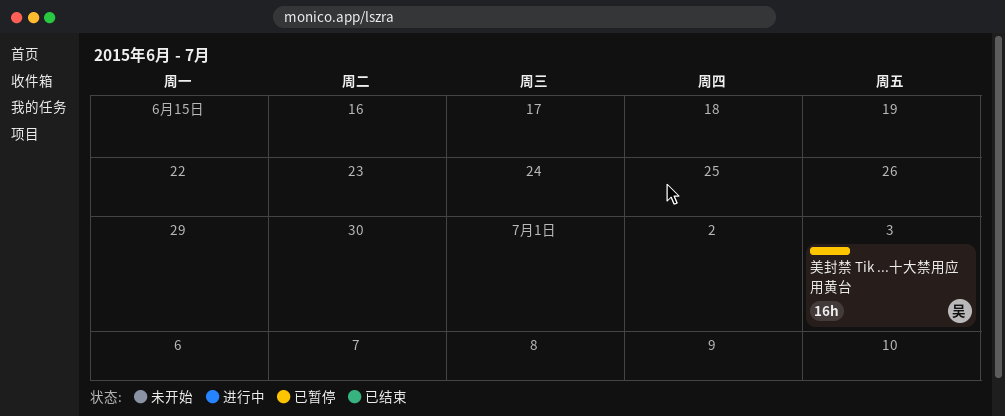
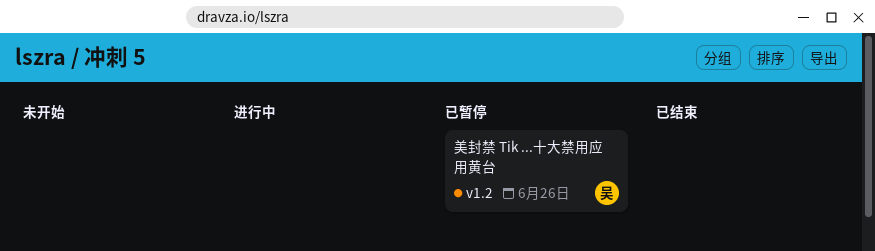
美封禁 Tik ...十大禁用应用黄台, due: Jul 3 -> Jun 26

